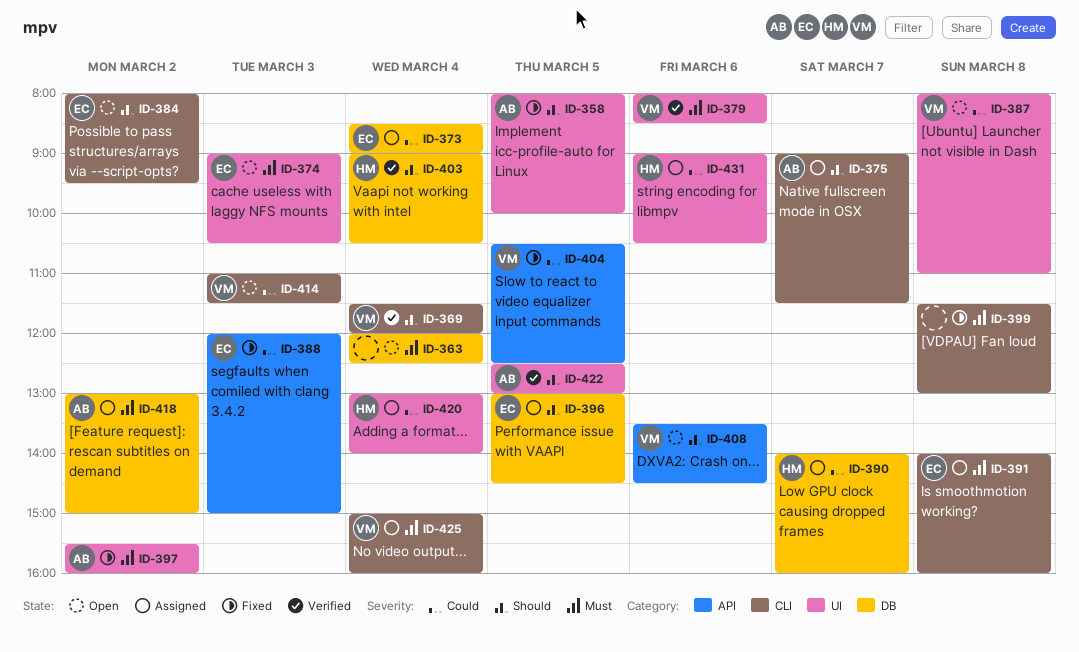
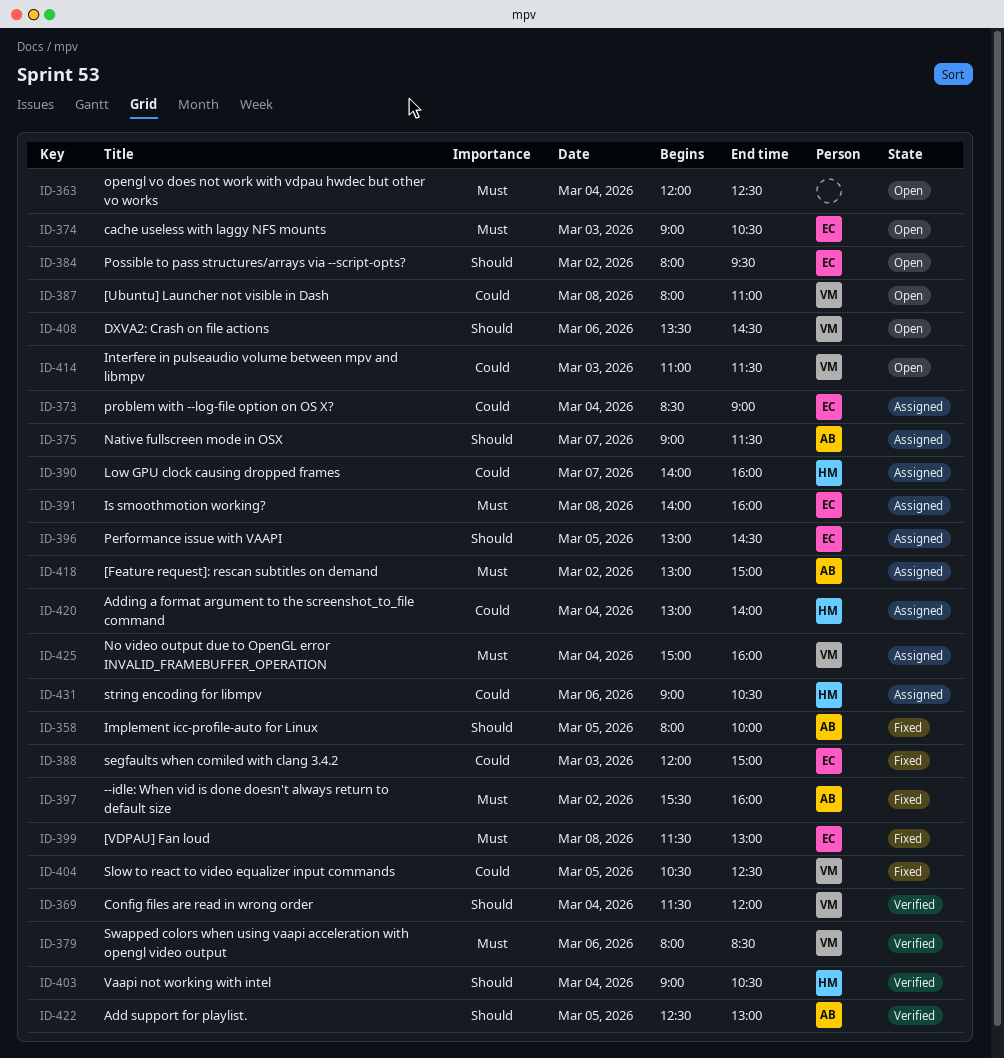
ID-399, owner: none -> EC

